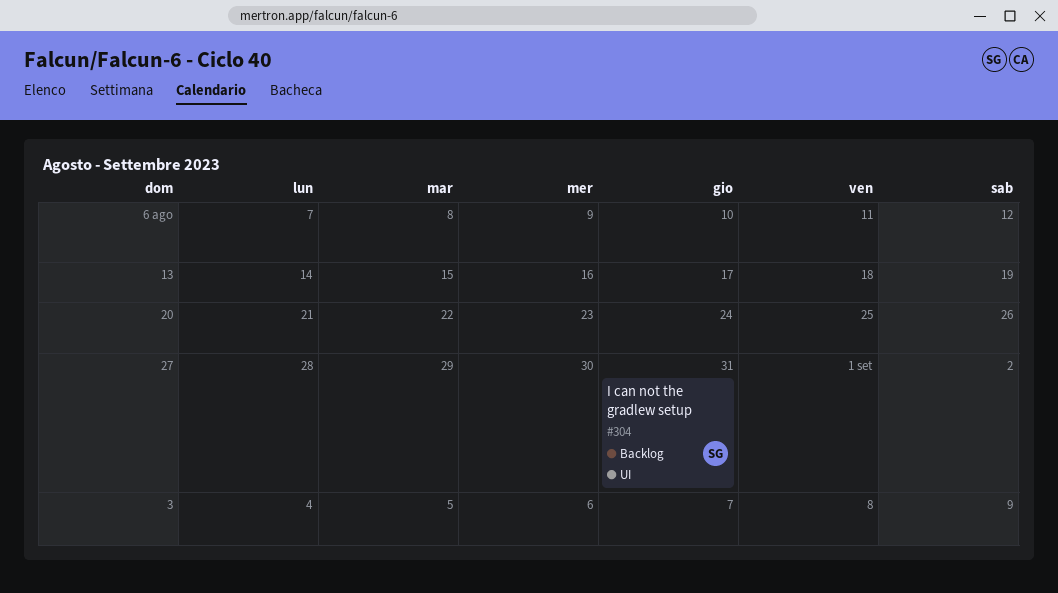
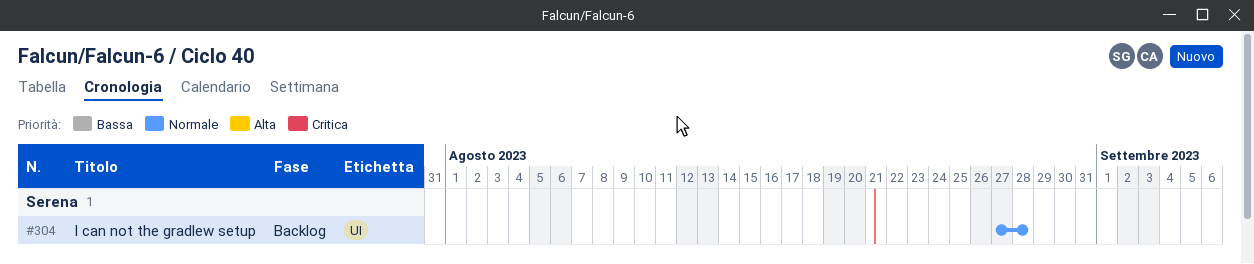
#304, due: Aug 31 -> Aug 28

